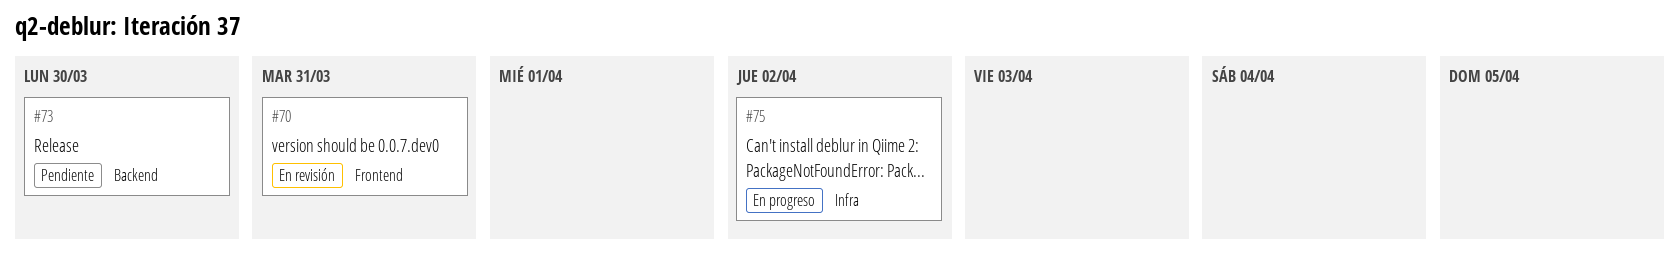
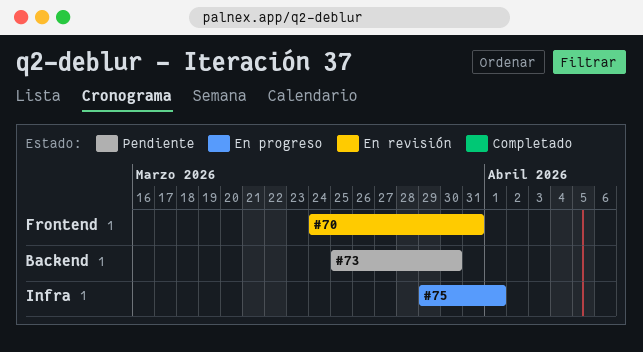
#75, due: Apr 2 -> Apr 1

